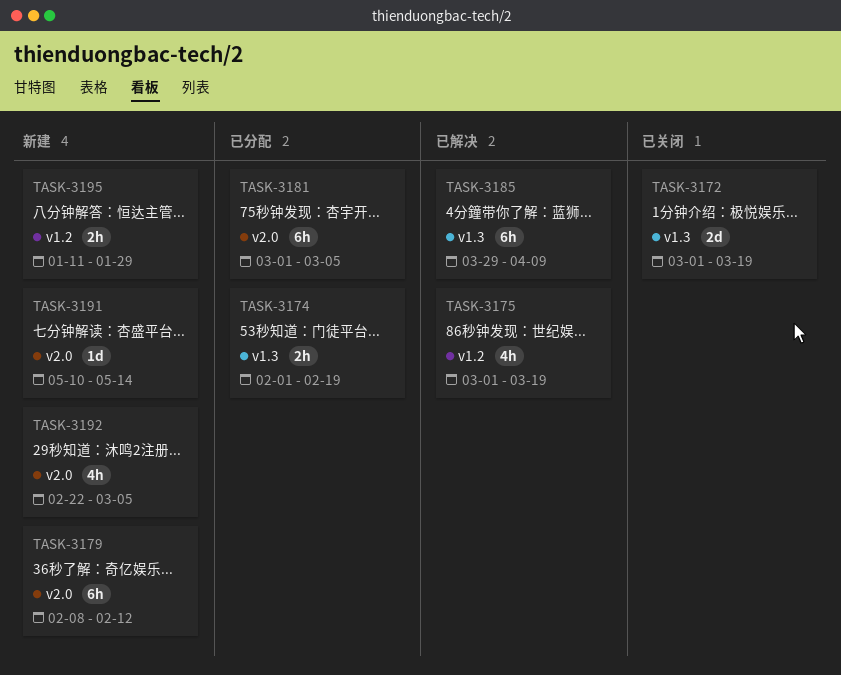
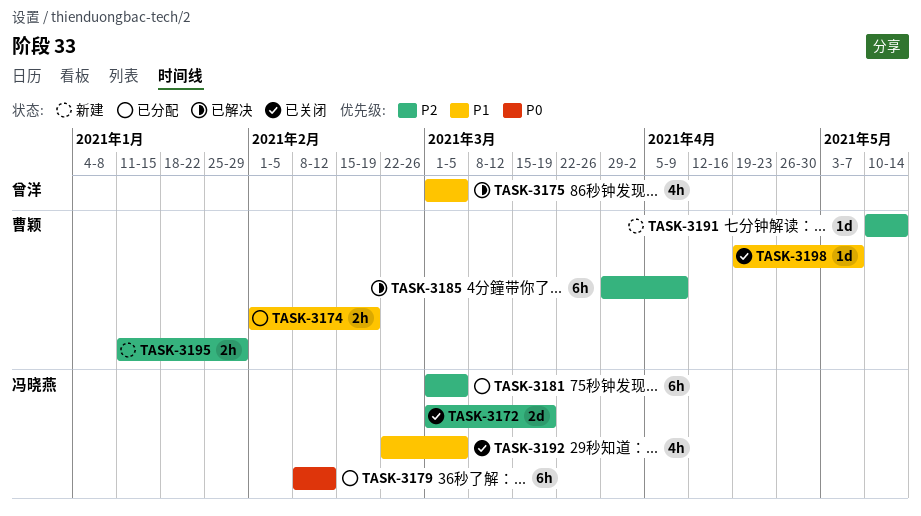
TASK-3175, due: Mar 19 -> Mar 5
TASK-3179, status: 新建 -> 已分配
TASK-3192, status: 新建 -> 已关闭
TASK-3198: none -> present

